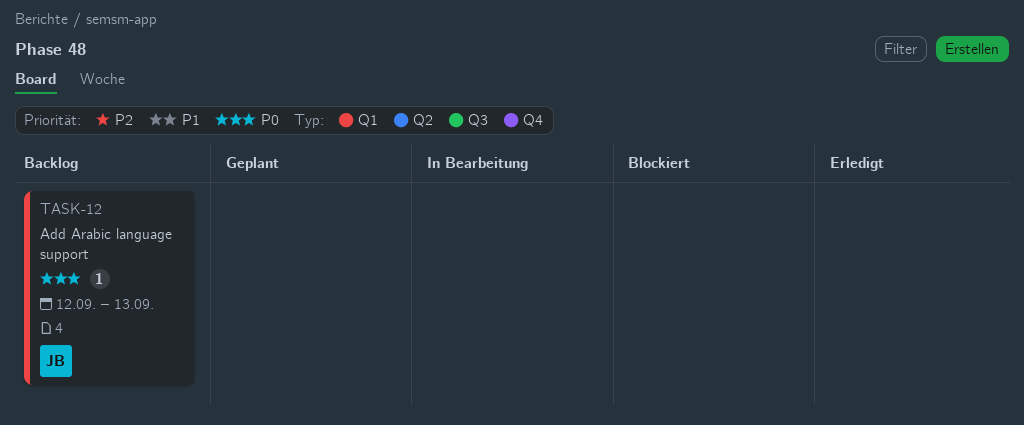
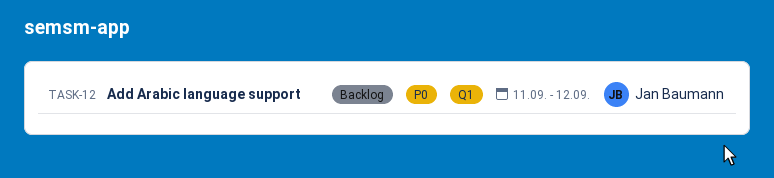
TASK-12, start: Sep 12 -> Sep 11
TASK-12, due: Sep 13 -> Sep 12

